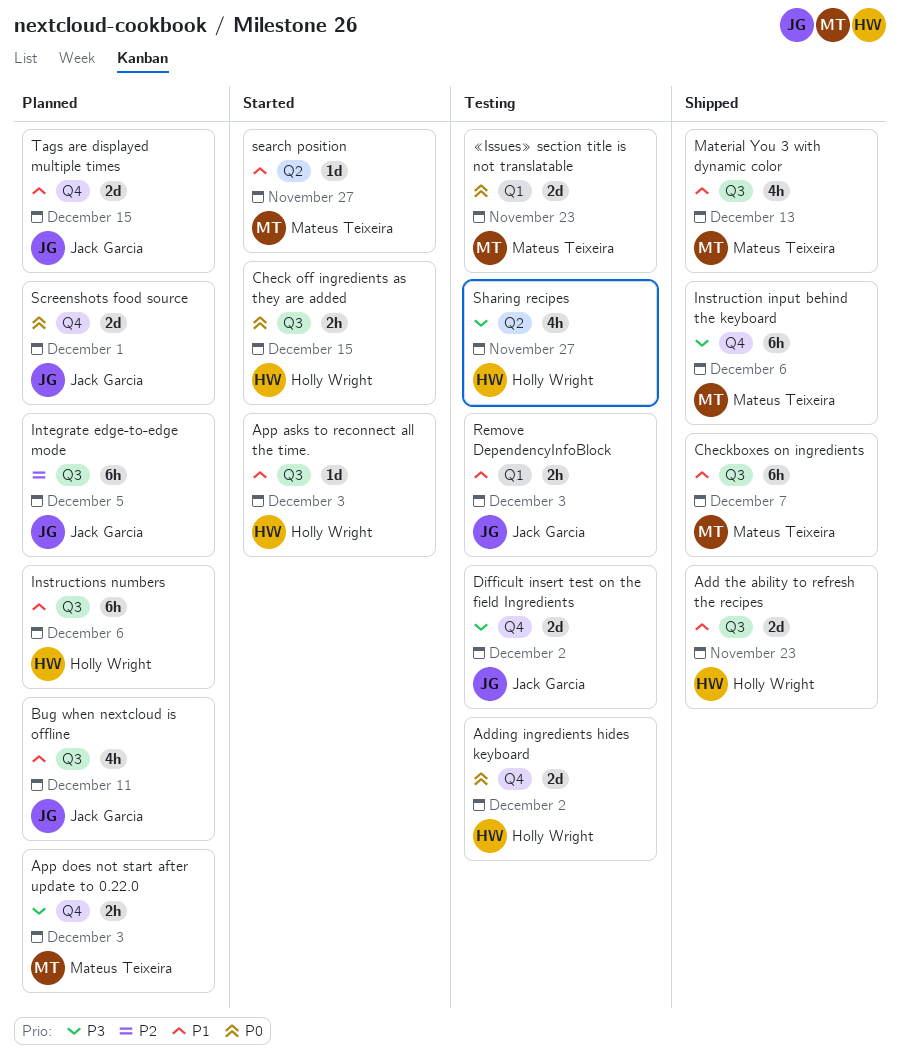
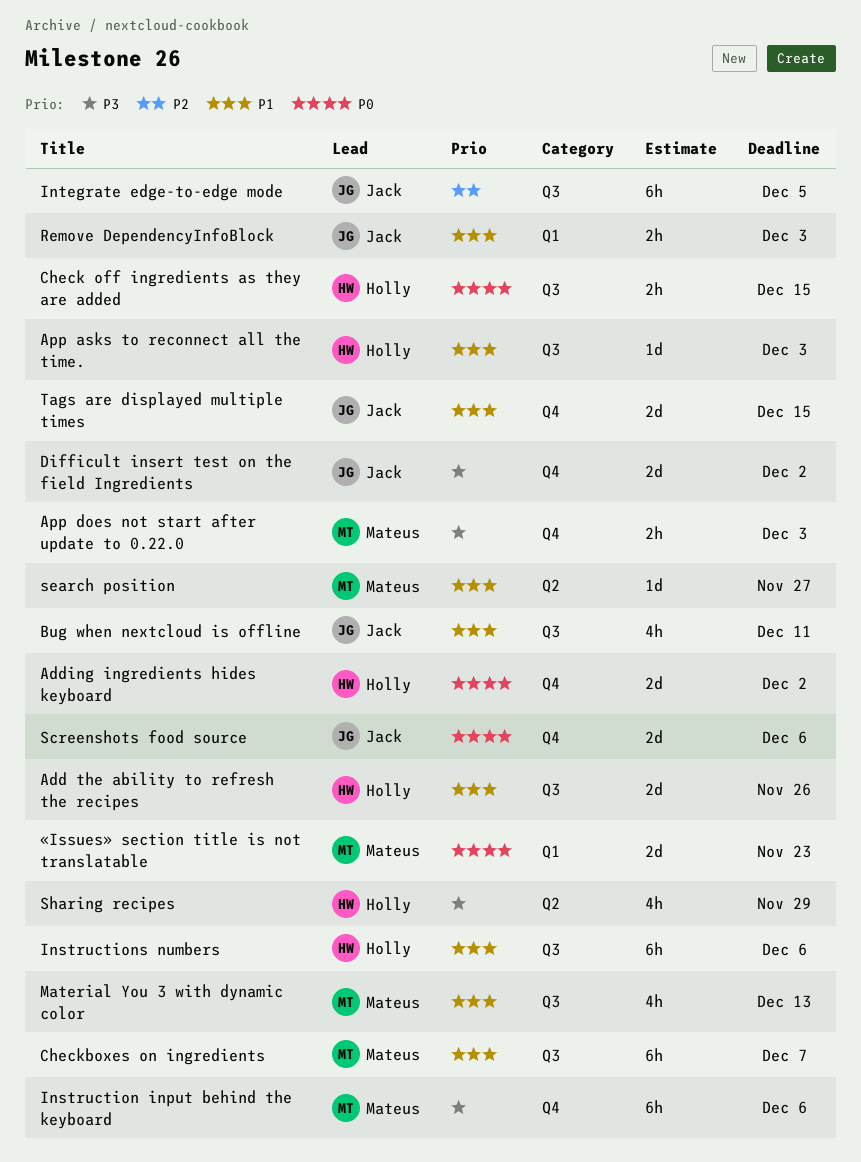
Add the ability to refresh the recipes, due: Nov 23 -> Nov 26
Screenshots food source, due: Dec 1 -> Dec 6
Sharing recipes, due: Nov 27 -> Nov 29

